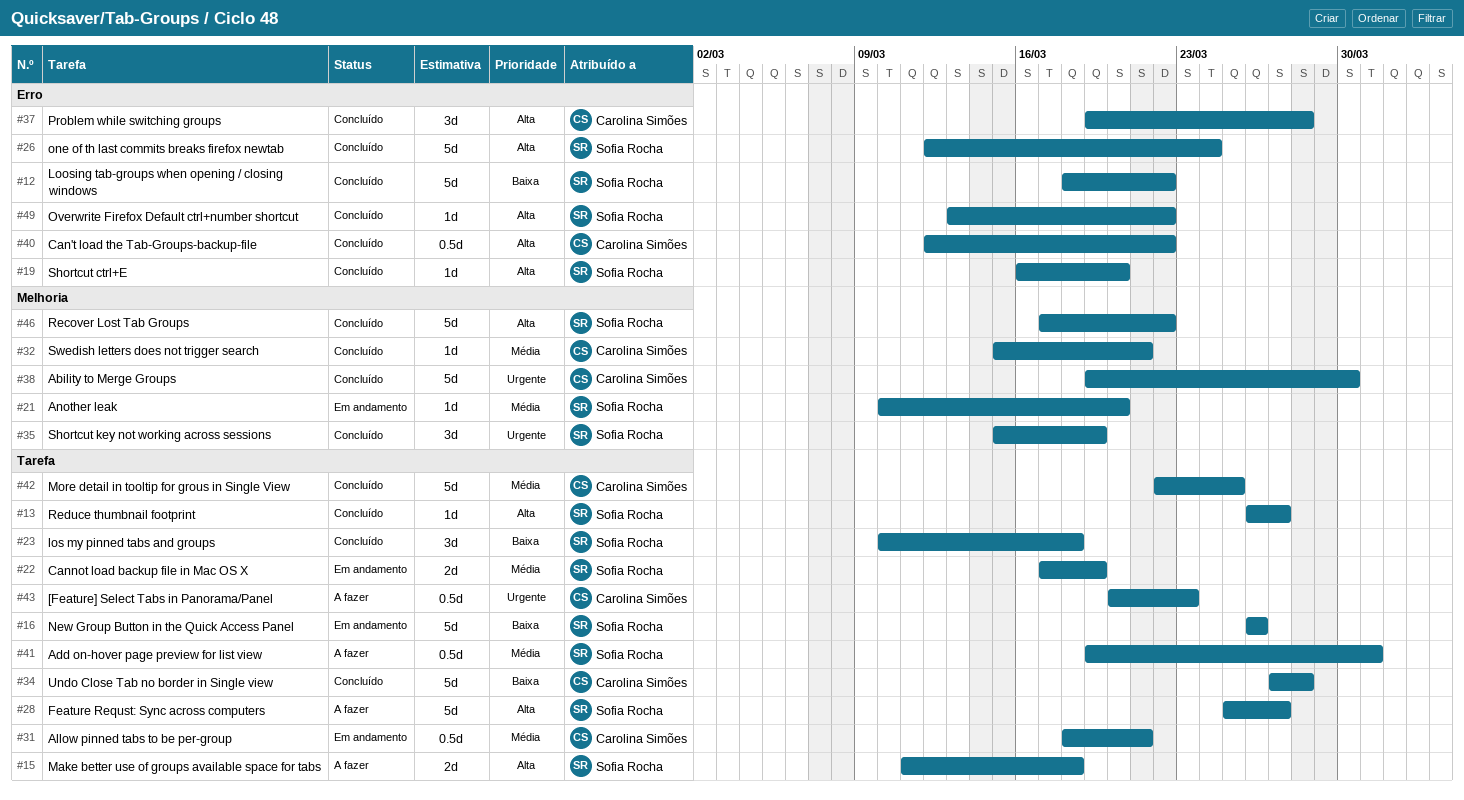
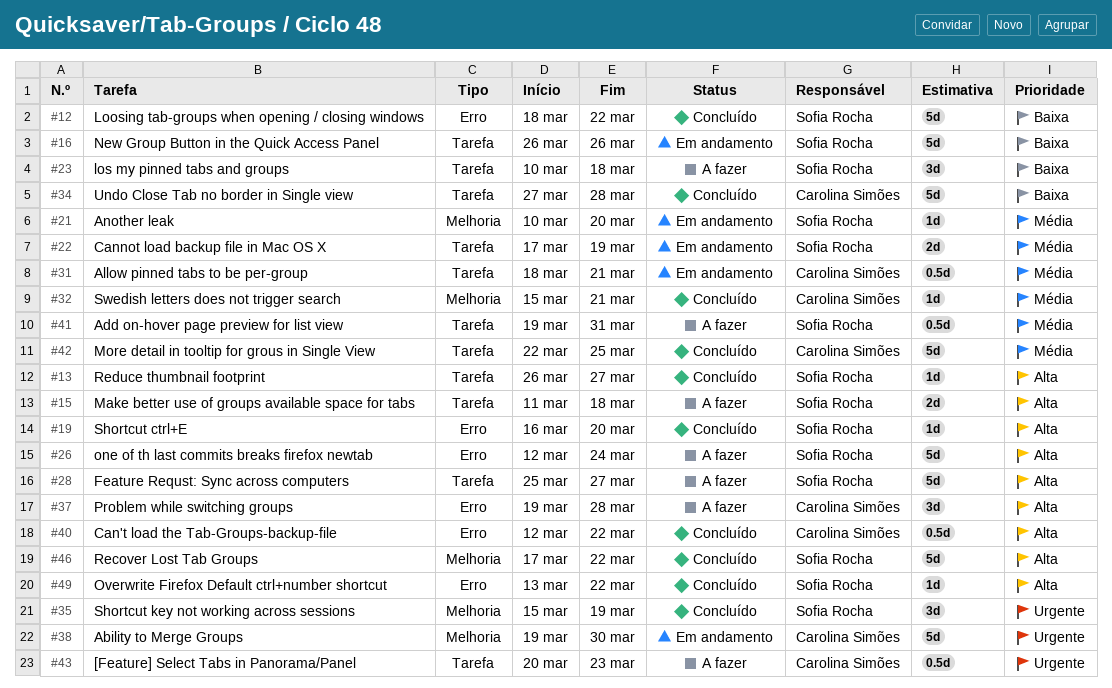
#23, status: Concluído -> A fazer
#26, status: Concluído -> A fazer
#37, status: Concluído -> A fazer
#38, status: Concluído -> Em andamento

